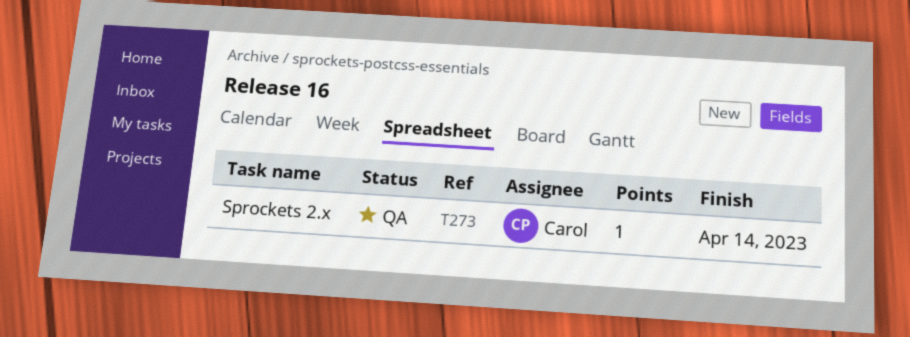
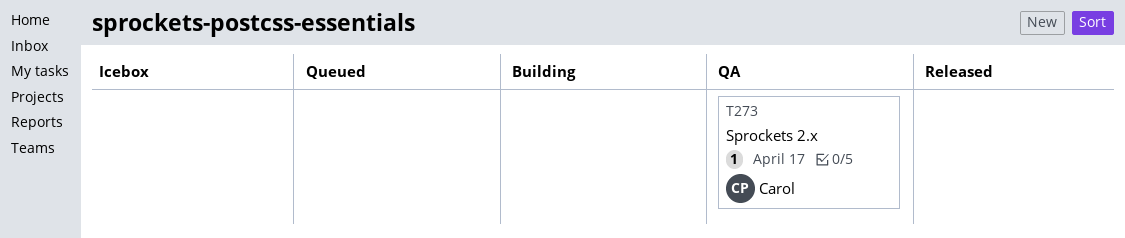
T273, due: Apr 14 -> Apr 17

